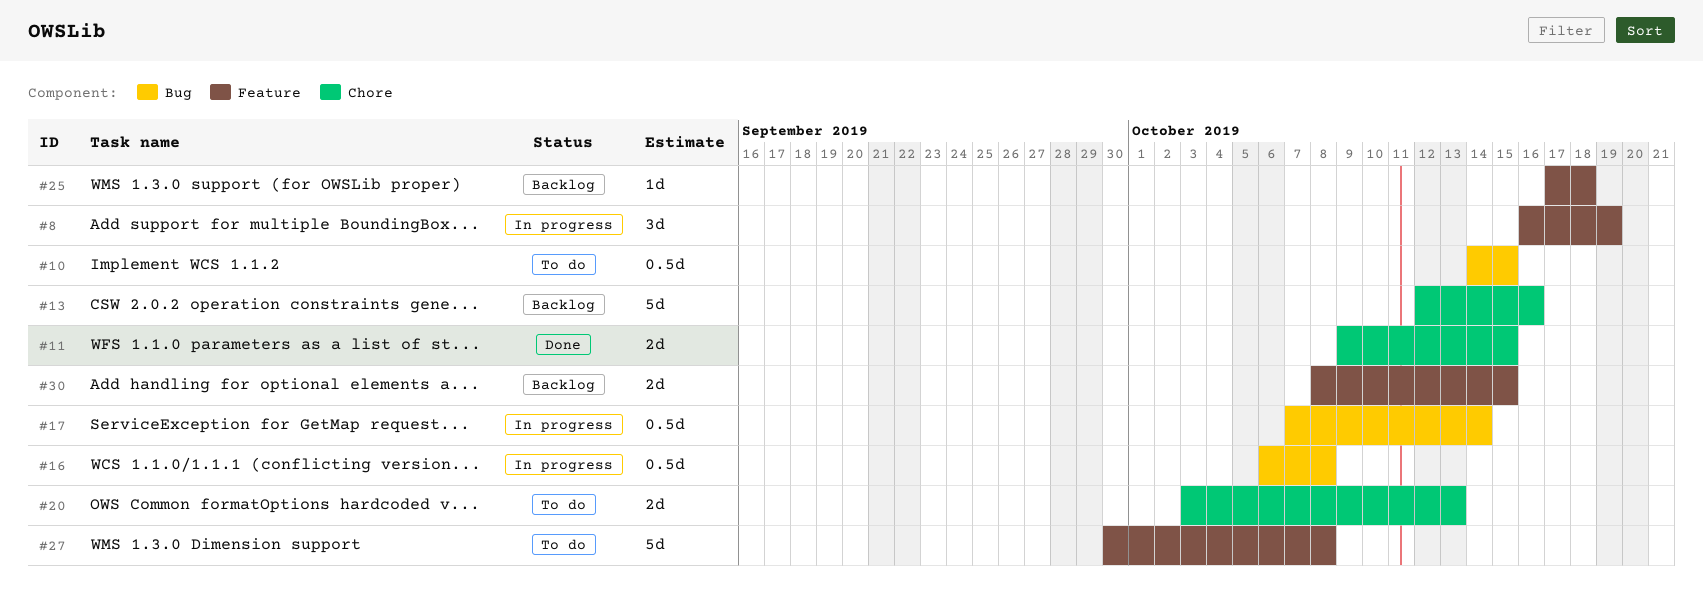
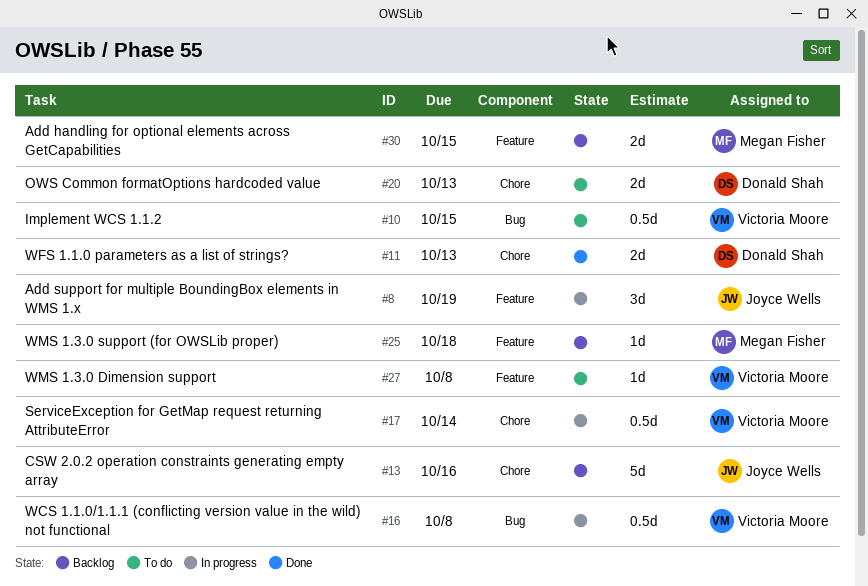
#11, due: Oct 15 -> Oct 13
#17, label: Bug -> Chore
#27, estimate: 5d -> 1d

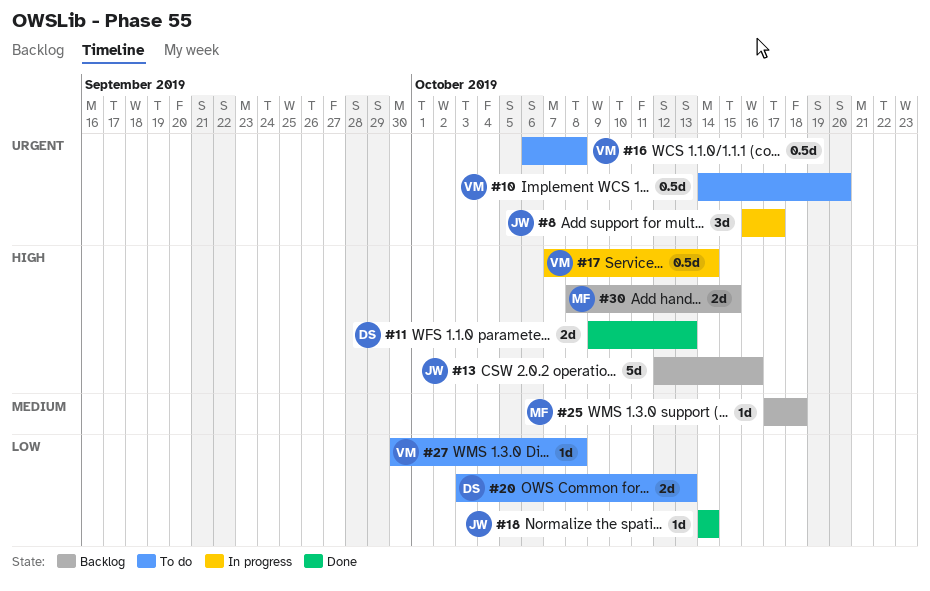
#8, due: Oct 19 -> Oct 17
#10, due: Oct 15 -> Oct 20
#16, status: In progress -> To do
#18: none -> present

